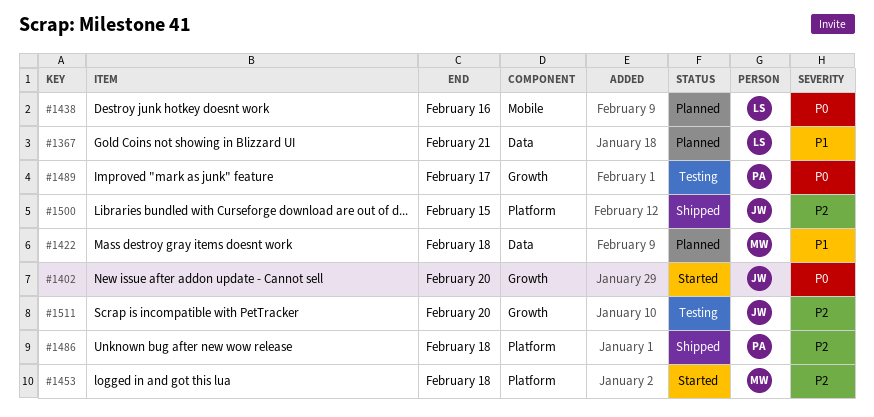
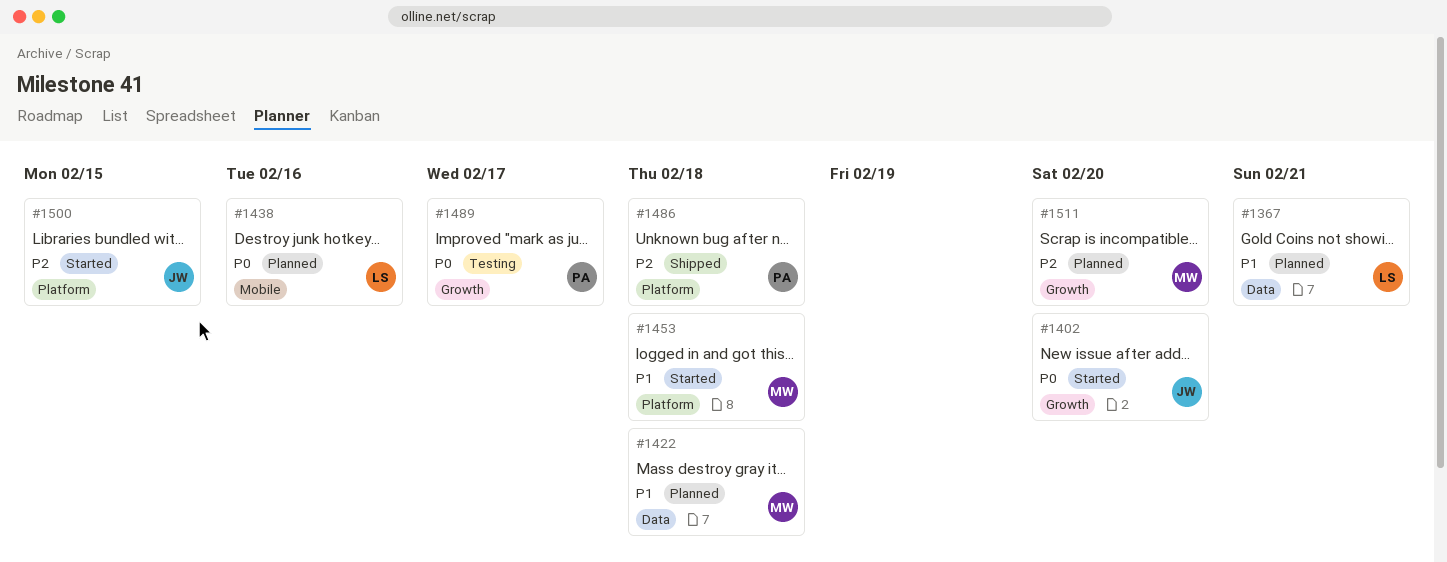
#1453, priority: P2 -> P1
#1500, status: Shipped -> Started
#1511, status: Testing -> Planned
#1511, owner: JW -> MW

